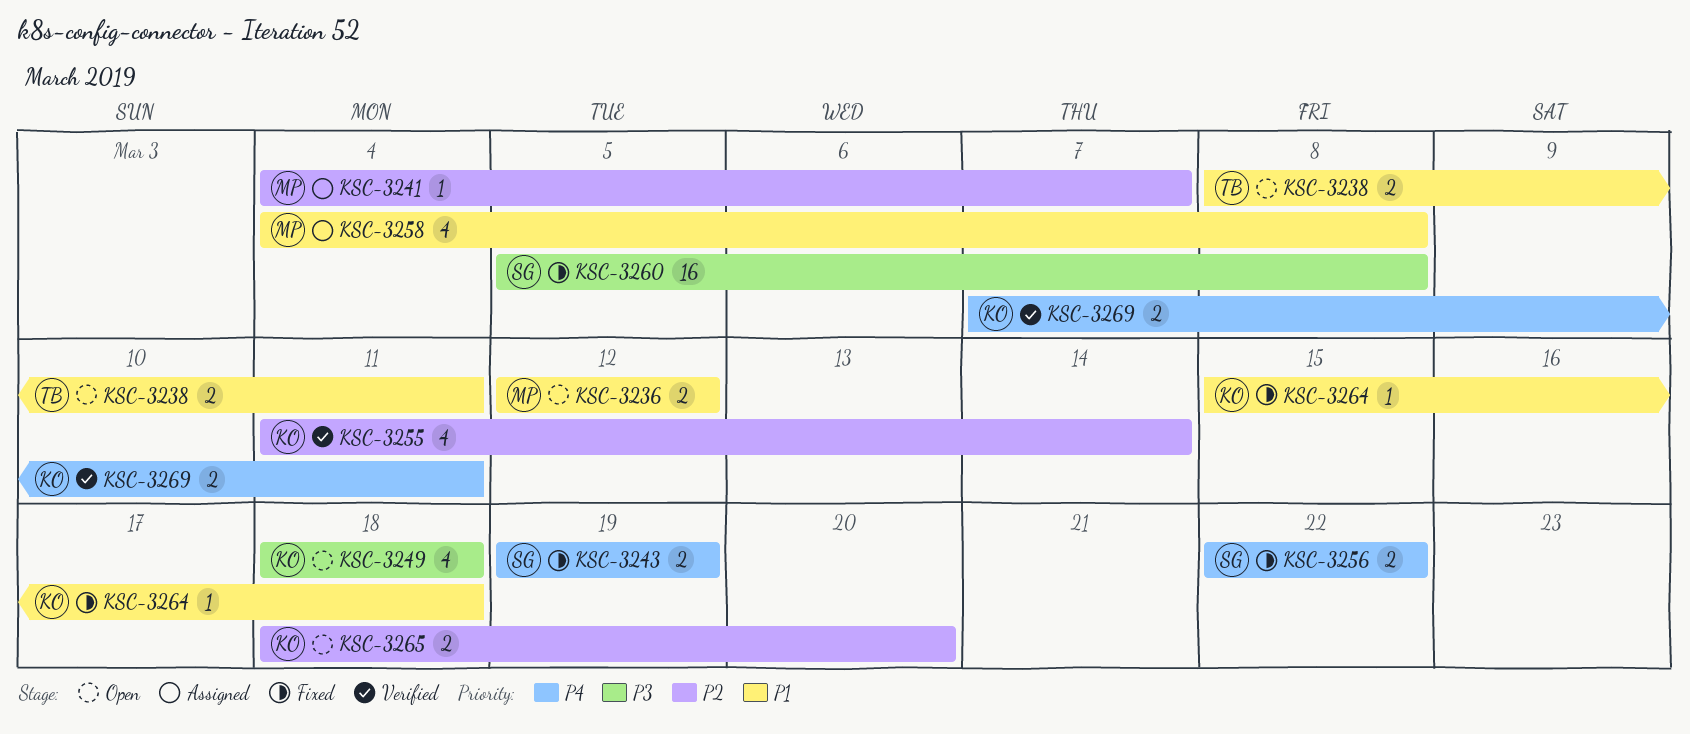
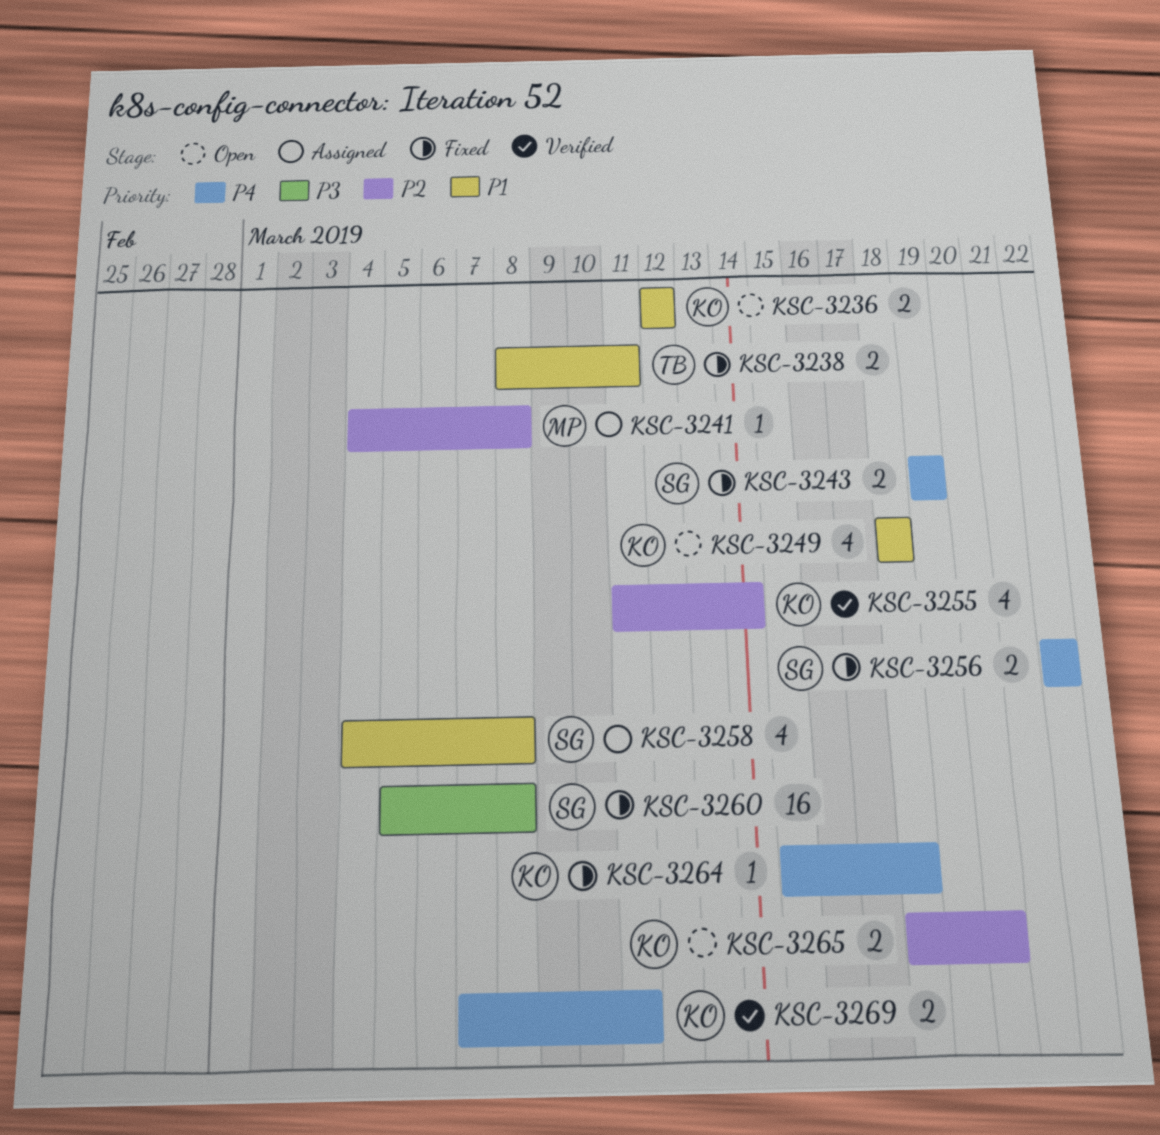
KSC-3236, owner: MP -> KO
KSC-3238, status: Open -> Fixed
KSC-3241, due: Mar 7 -> Mar 8
KSC-3249, priority: P3 -> P1
KSC-3258, owner: MP -> SG
KSC-3264, priority: P1 -> P4

